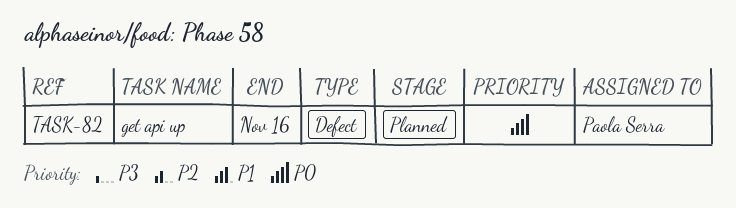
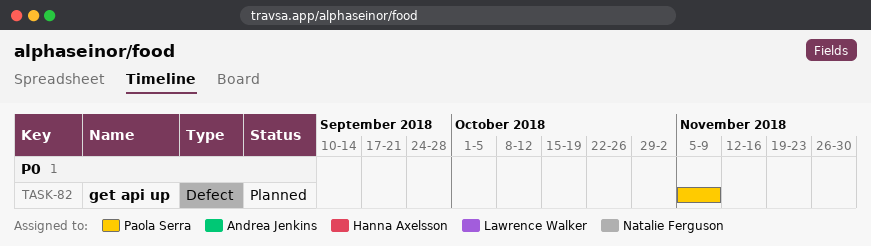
TASK-82, due: Nov 16 -> Nov 9

